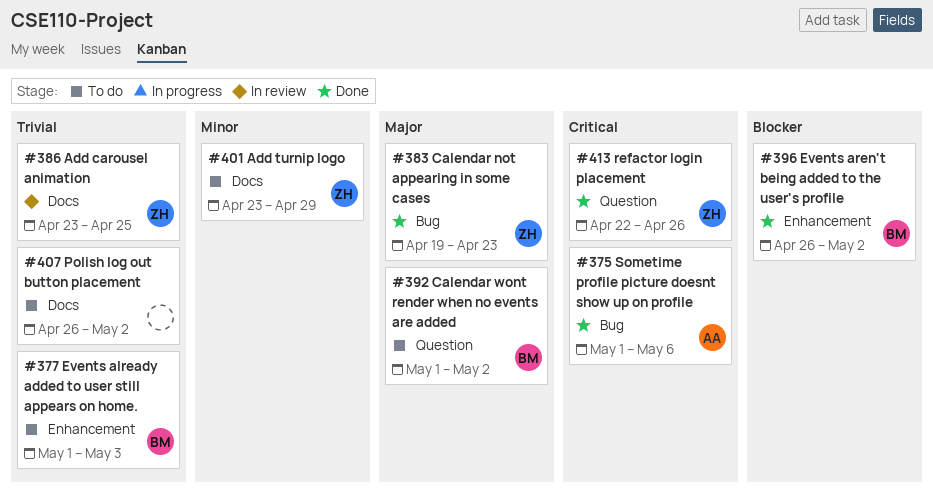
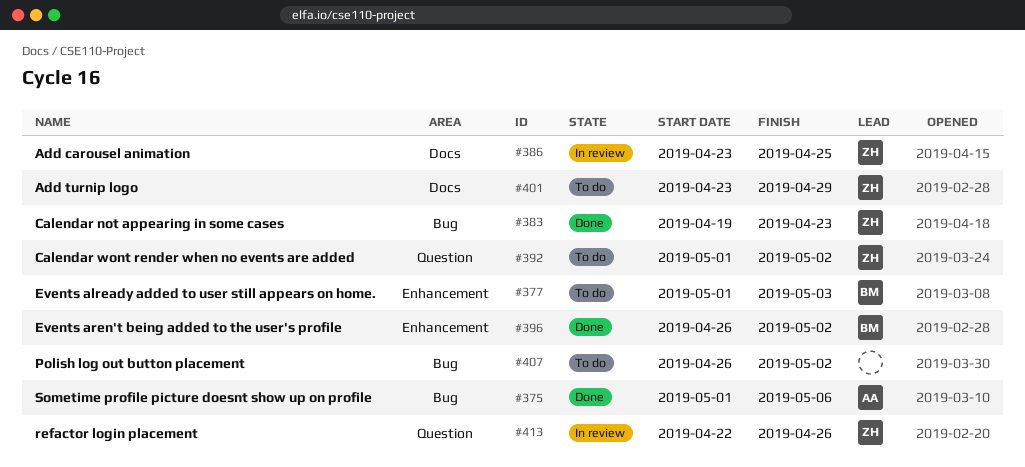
#392, owner: BM -> ZH
#407, label: Docs -> Bug
#413, status: Done -> In review

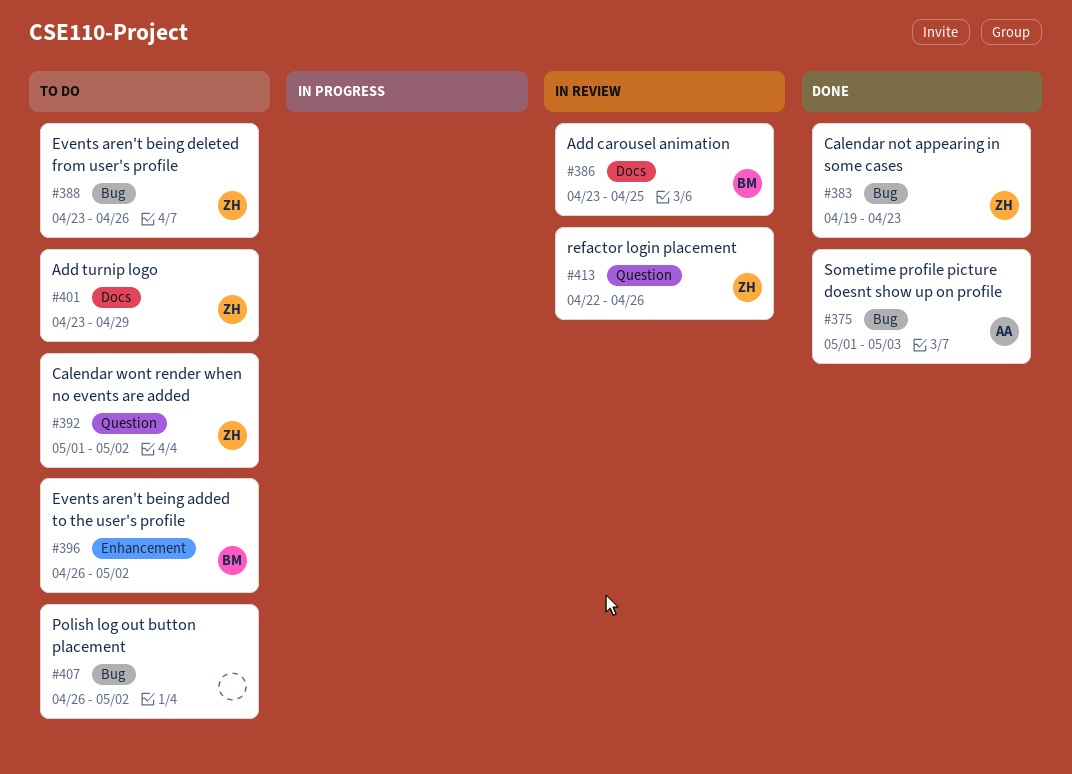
#375, due: May 6 -> May 3
#377: present -> none
#386, owner: ZH -> BM
#388: none -> present
#396, status: Done -> To do

